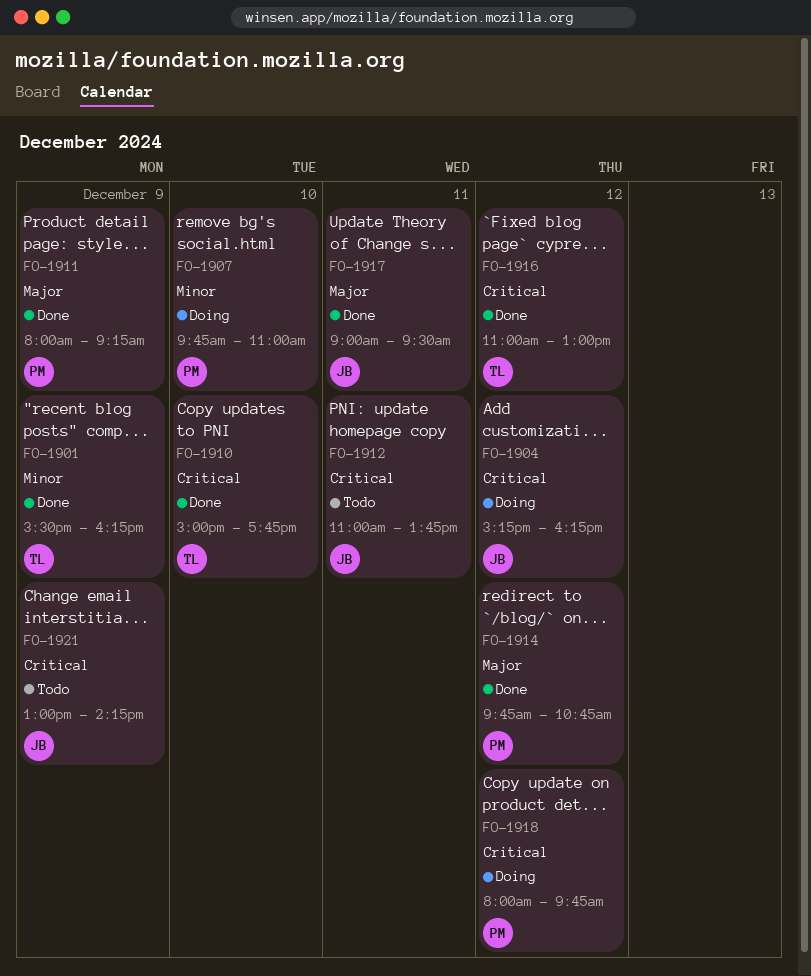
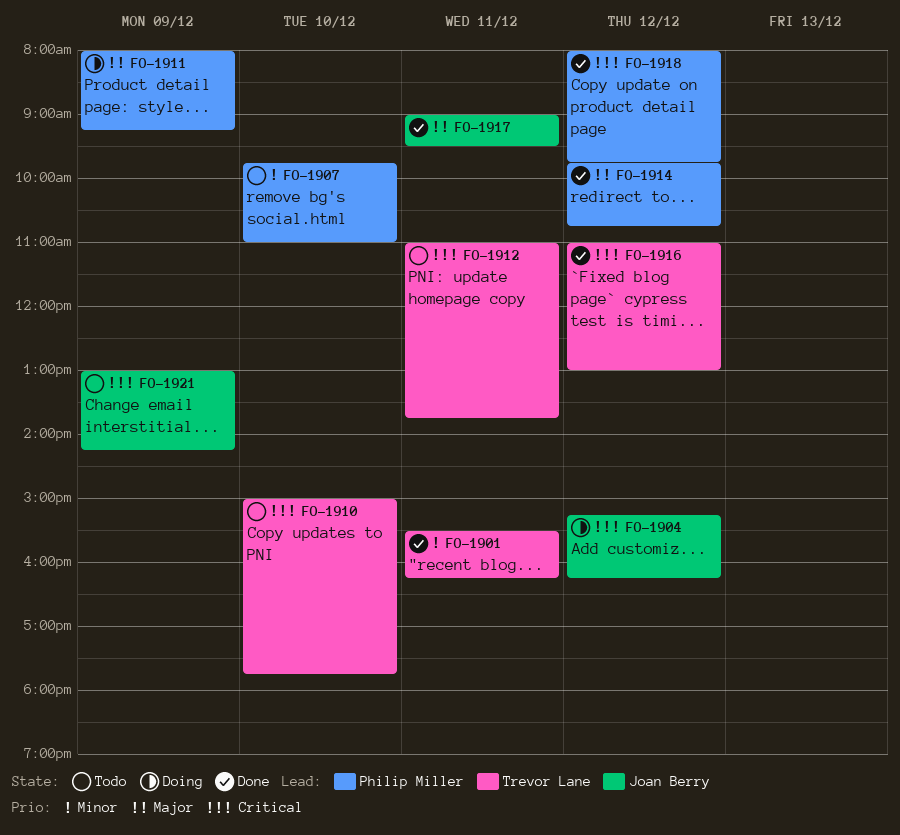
FO-1901, day: Dec 9 -> Dec 11
FO-1907, status: Doing -> Todo
FO-1910, status: Done -> Todo
FO-1911, status: Done -> Doing
FO-1912, owner: Joan Berry -> Trevor Lane
FO-1918, status: Doing -> Done

